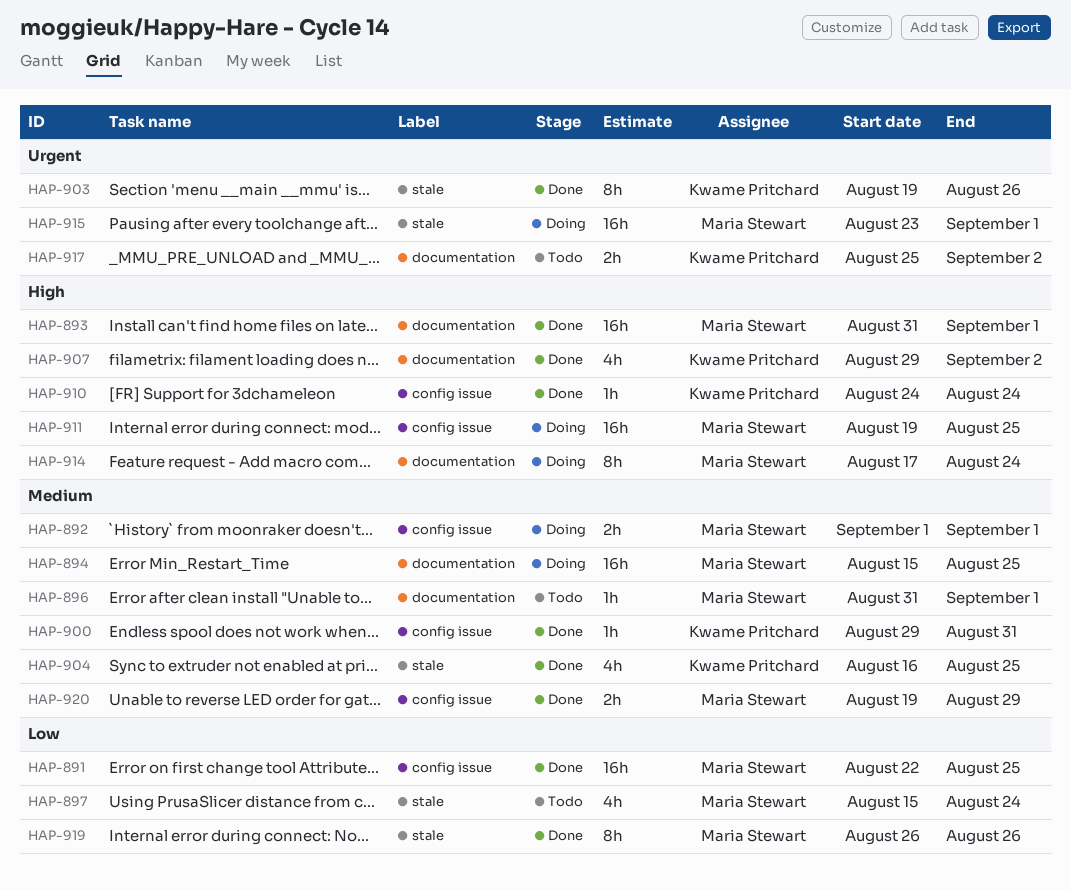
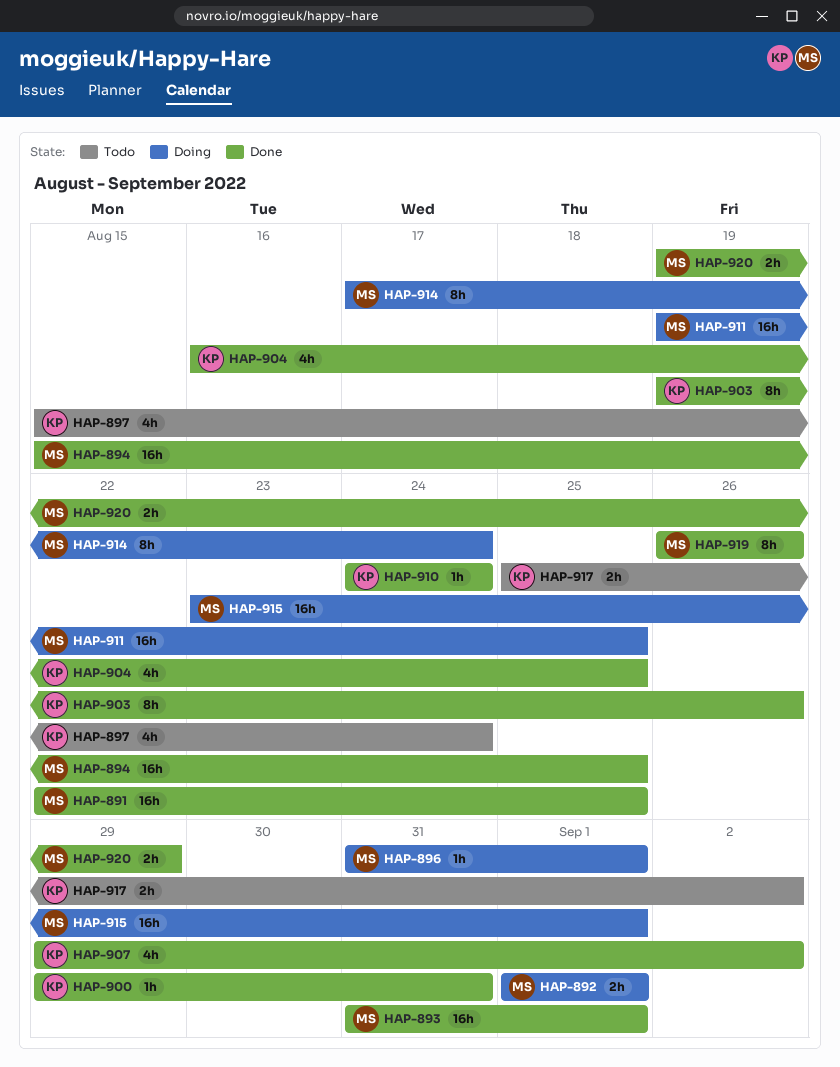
HAP-894, status: Doing -> Done
HAP-896, status: Todo -> Doing
HAP-897, owner: Maria Stewart -> Kwame Pritchard

